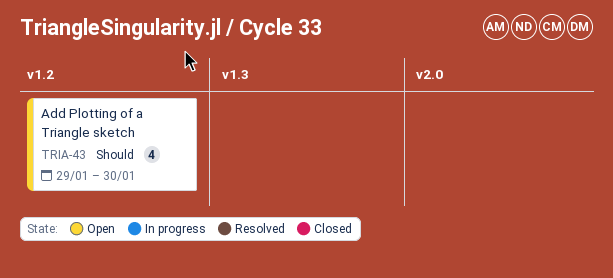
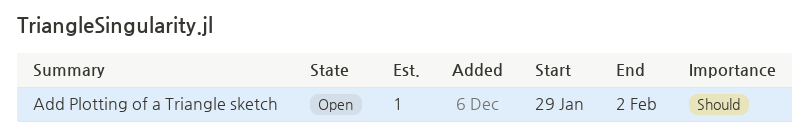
Add Plotting of a Triangle sketch, estimate: 4 -> 1
Add Plotting of a Triangle sketch, due: Jan 30 -> Feb 2

